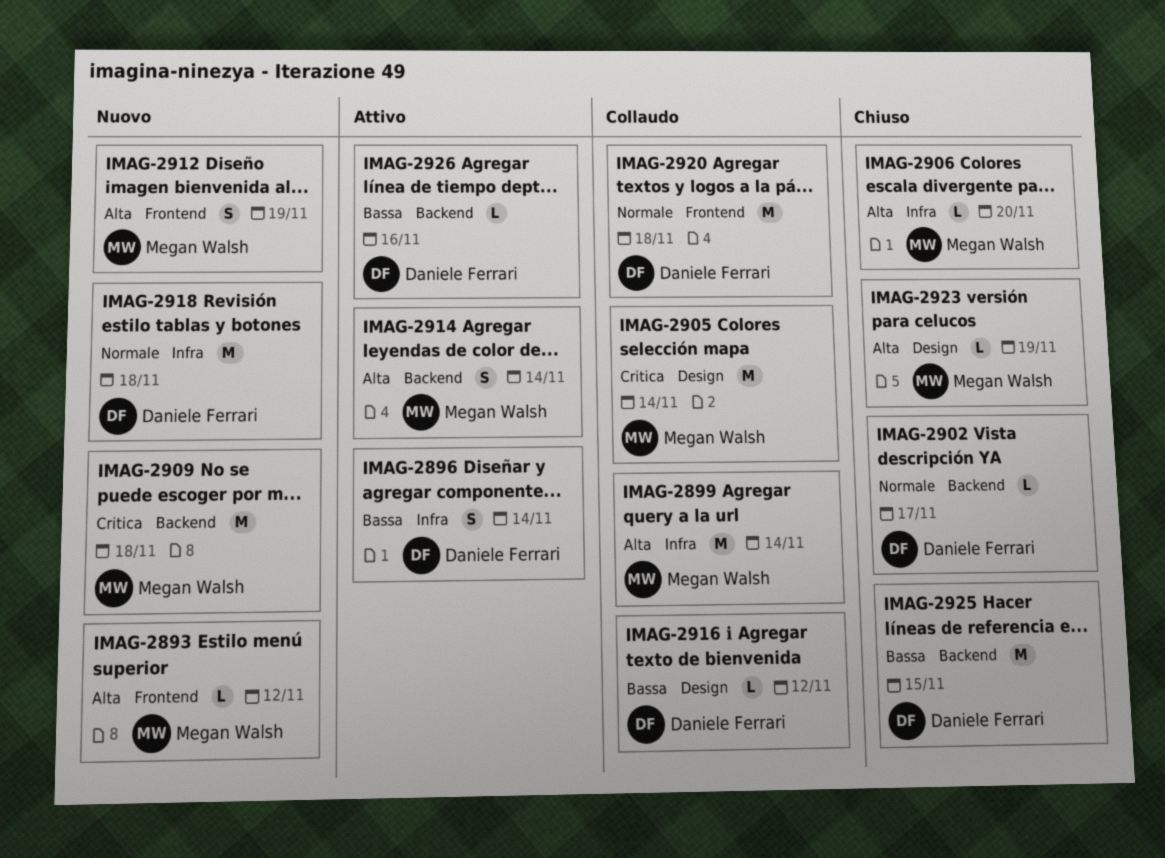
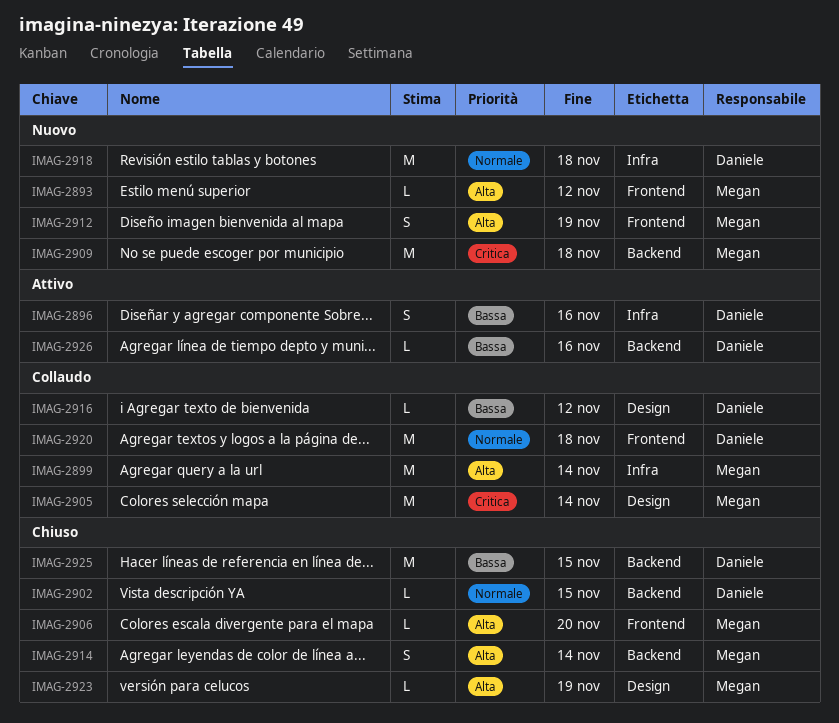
IMAG-2896, due: Nov 14 -> Nov 16
IMAG-2902, due: Nov 17 -> Nov 15
IMAG-2906, label: Infra -> Frontend
IMAG-2914, status: Attivo -> Chiuso

